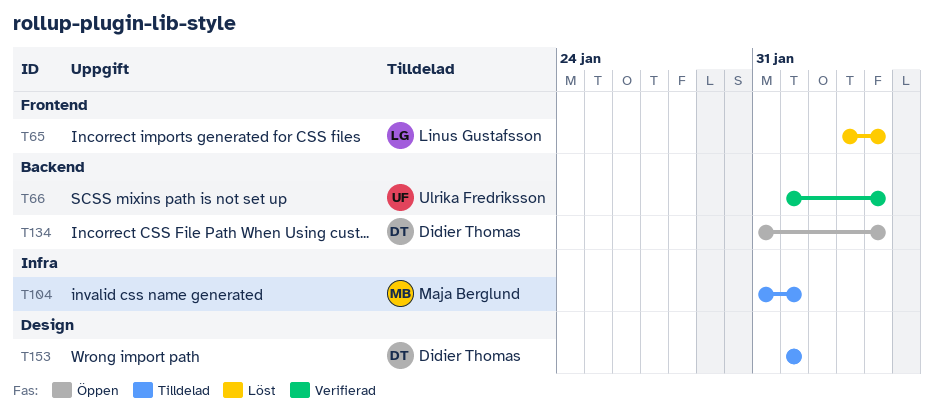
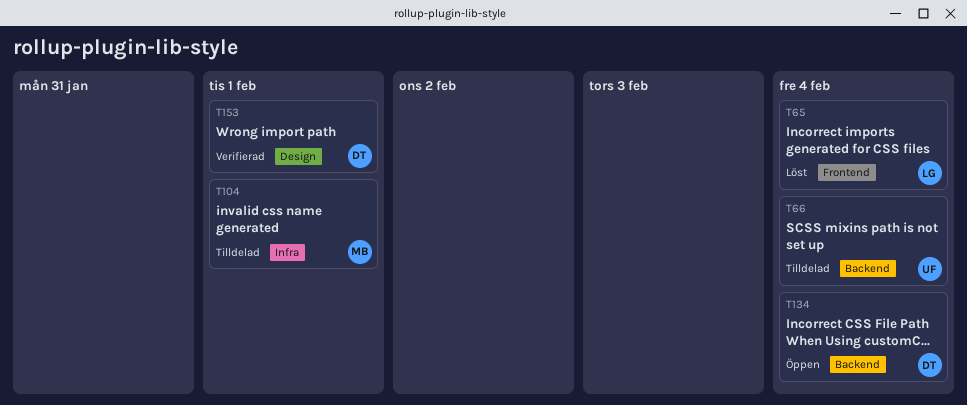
T66, status: Verifierad -> Tilldelad
T153, status: Tilldelad -> Verifierad

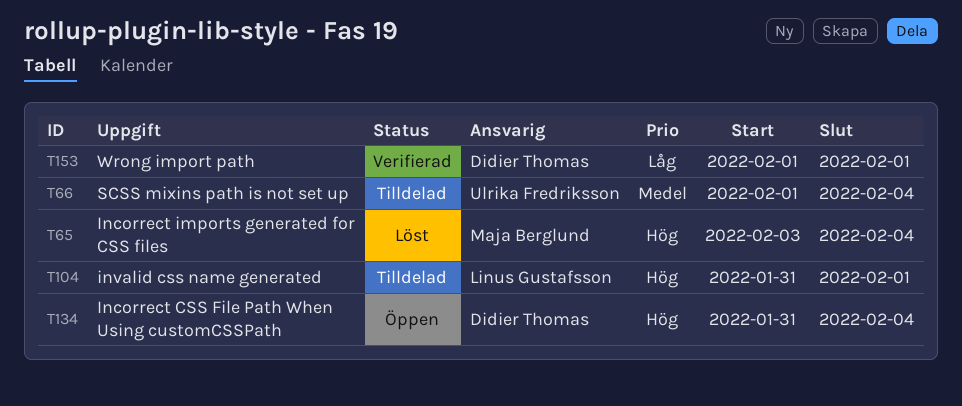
T65, owner: Linus Gustafsson -> Maja Berglund
T104, owner: Maja Berglund -> Linus Gustafsson

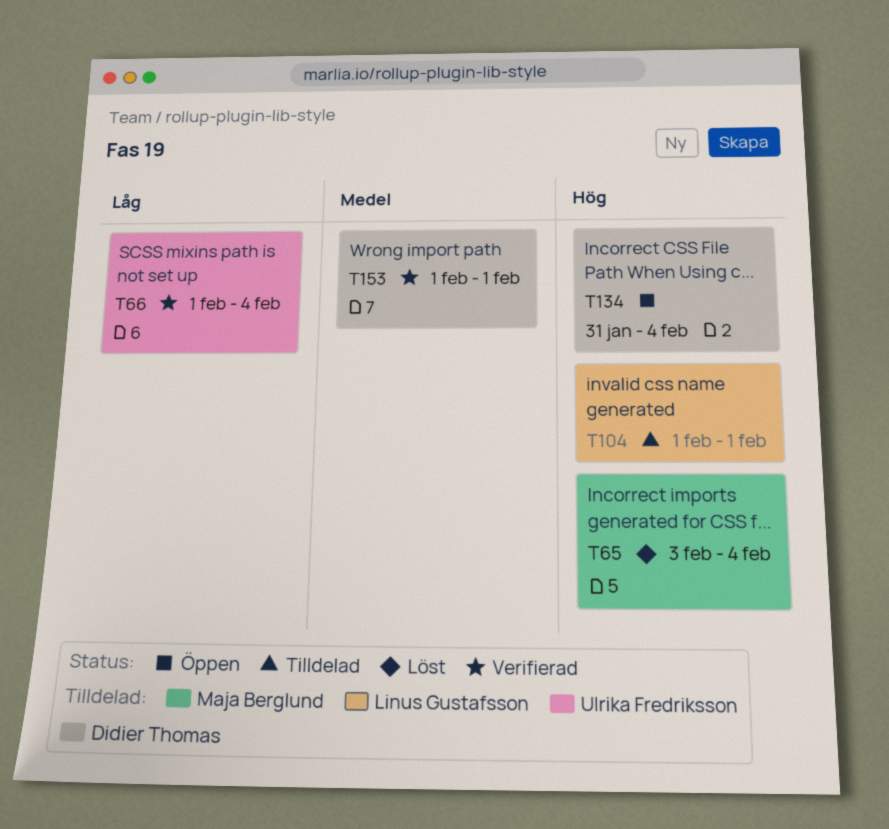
T66, status: Tilldelad -> Verifierad
T66, priority: Medel -> Låg
T104, start: Jan 31 -> Feb 1
T153, priority: Låg -> Medel

